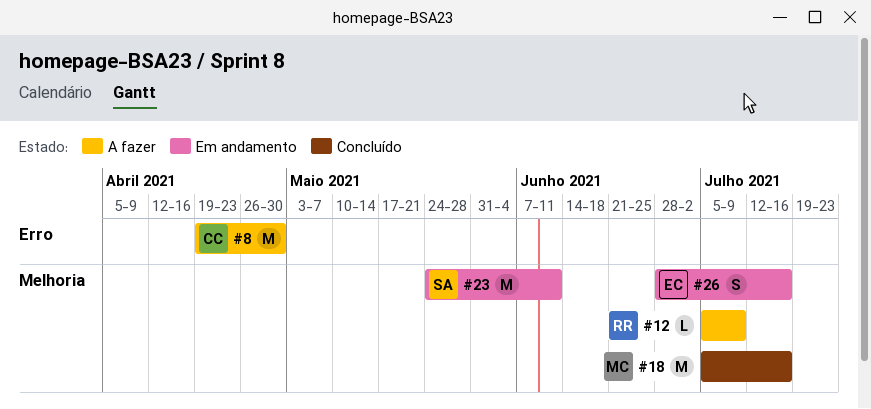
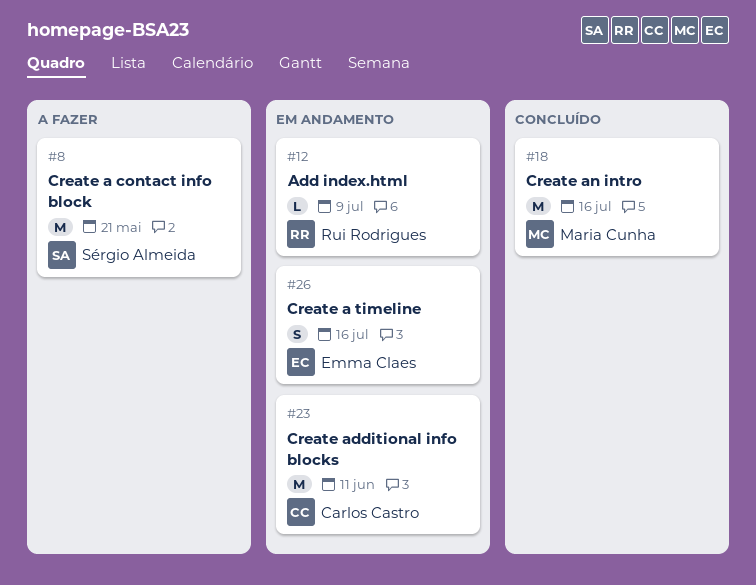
#8, owner: Carlos Castro -> Sérgio Almeida
#8, due: Apr 30 -> May 21
#12, status: A fazer -> Em andamento
#23, owner: Sérgio Almeida -> Carlos Castro

